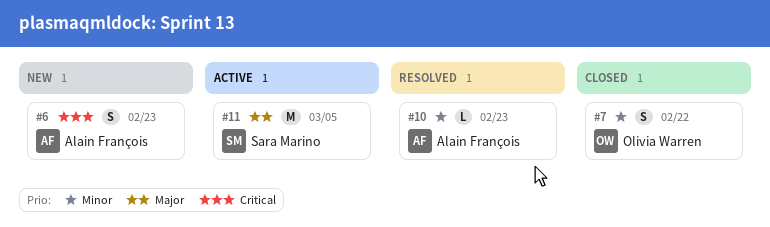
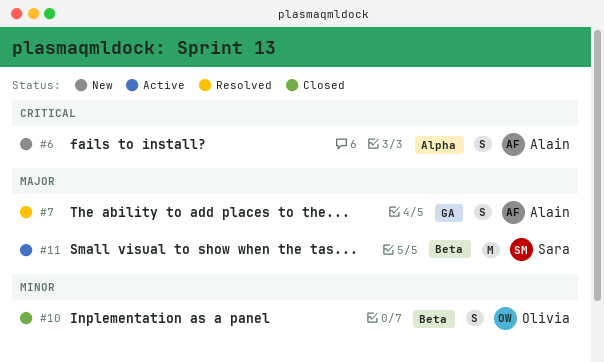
#7, status: Closed -> Resolved
#7, owner: Olivia Warren -> Alain François
#7, priority: Minor -> Major
#10, status: Resolved -> Closed
#10, owner: Alain François -> Olivia Warren
#10, estimate: L -> S

